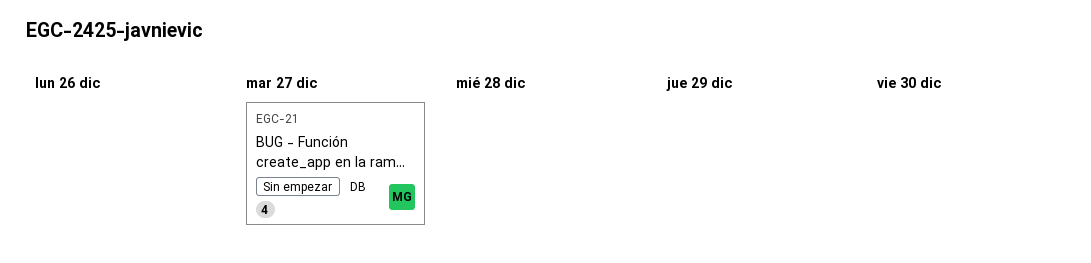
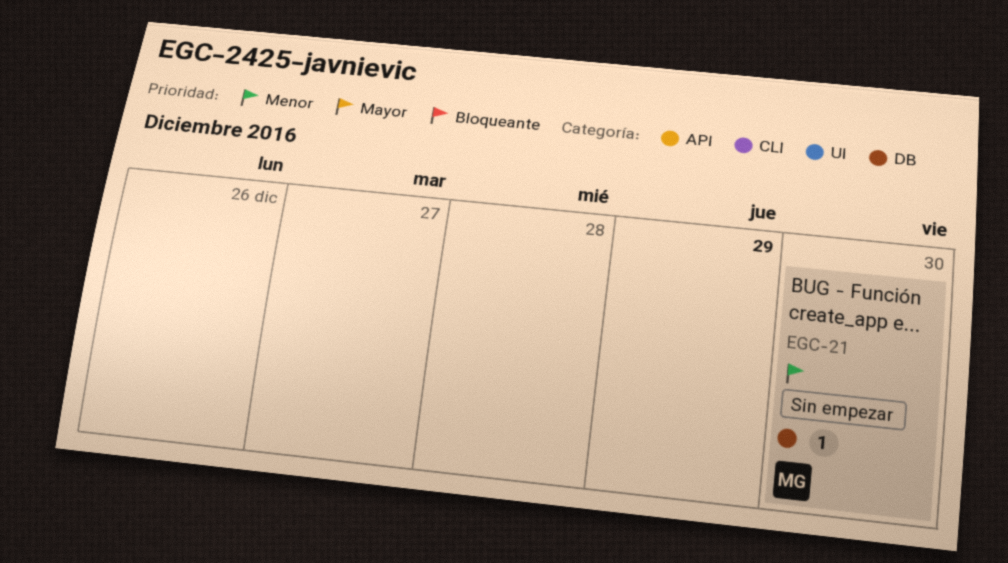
EGC-21, estimate: 4 -> 1
EGC-21, due: Dec 27 -> Dec 30

